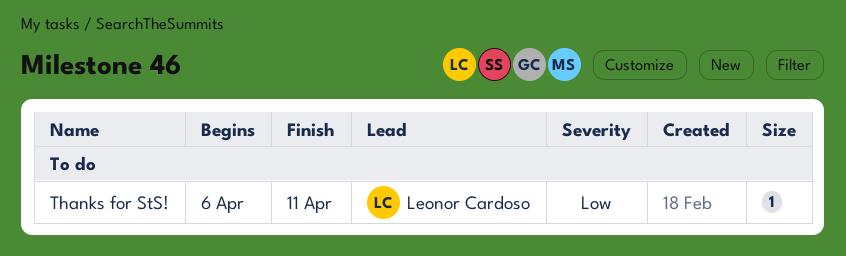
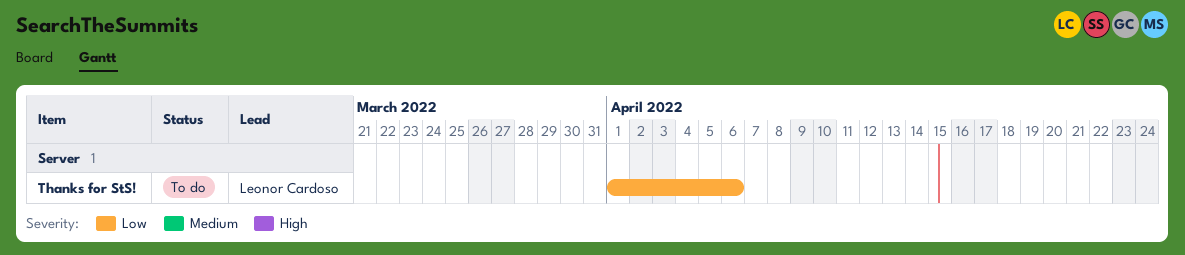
Thanks for StS!, start: Apr 6 -> Apr 1
Thanks for StS!, due: Apr 11 -> Apr 6

